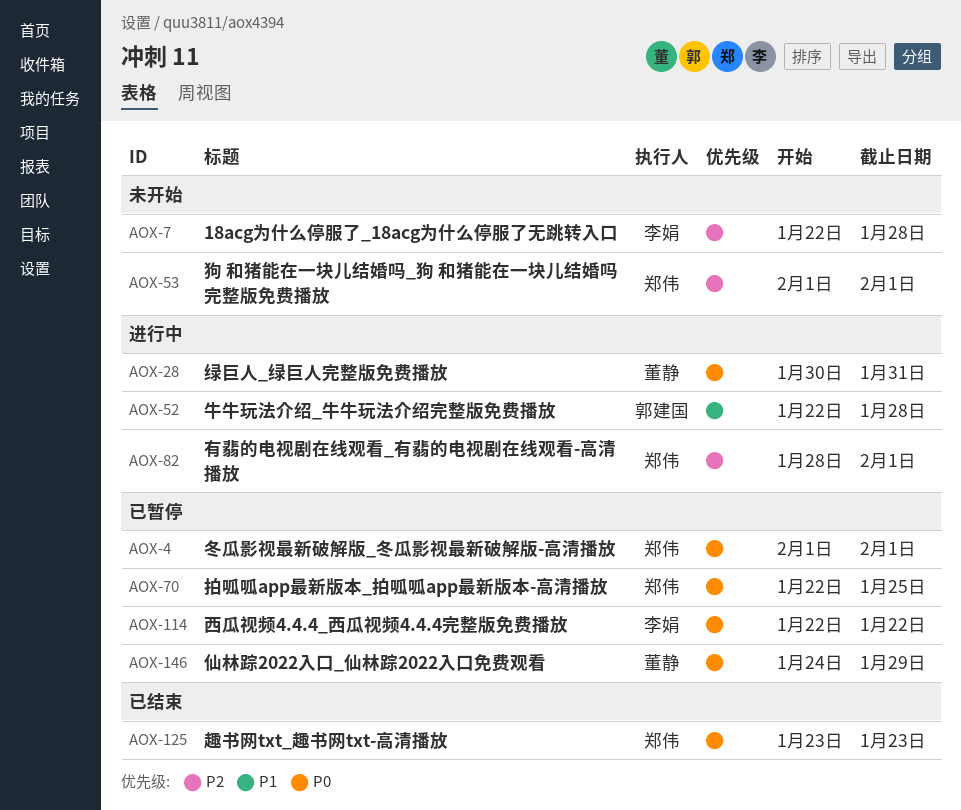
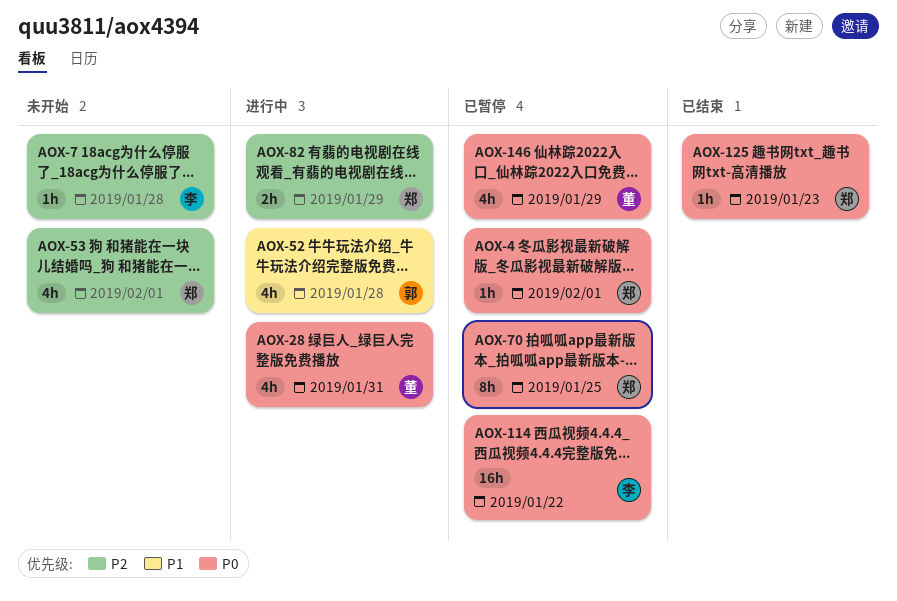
AOX-82, due: Feb 1 -> Jan 29

